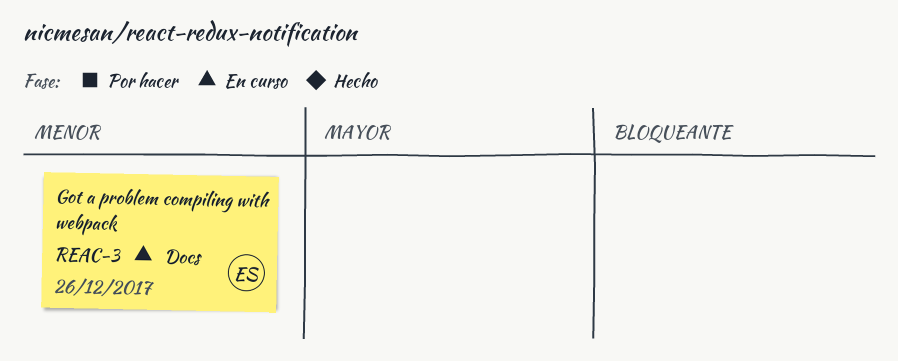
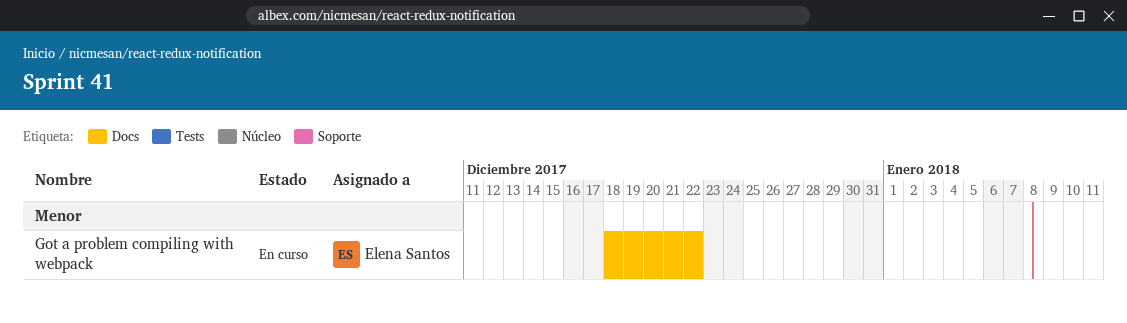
Got a problem compiling with webpack, due: Dec 26 -> Dec 22

